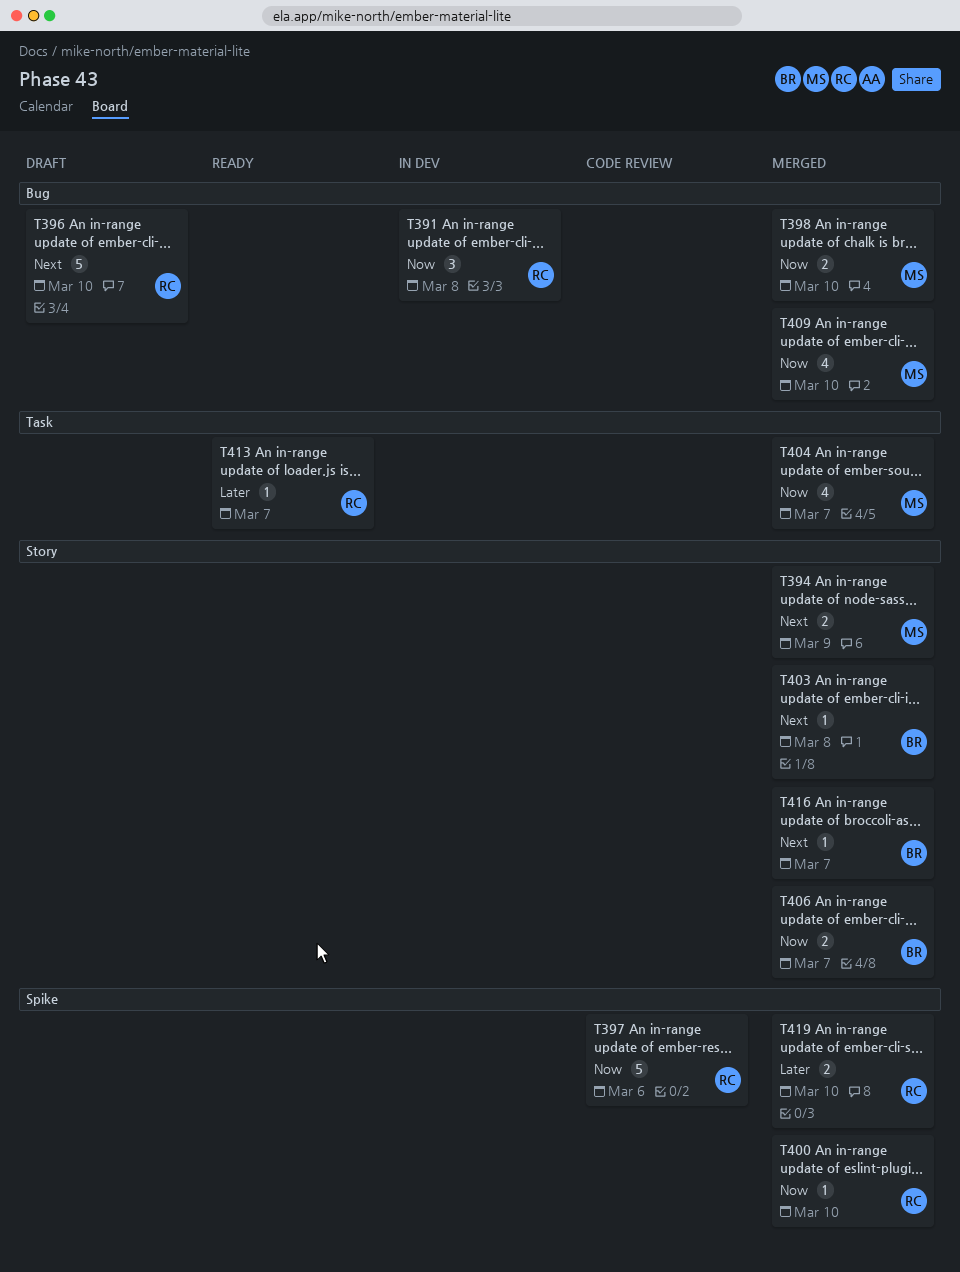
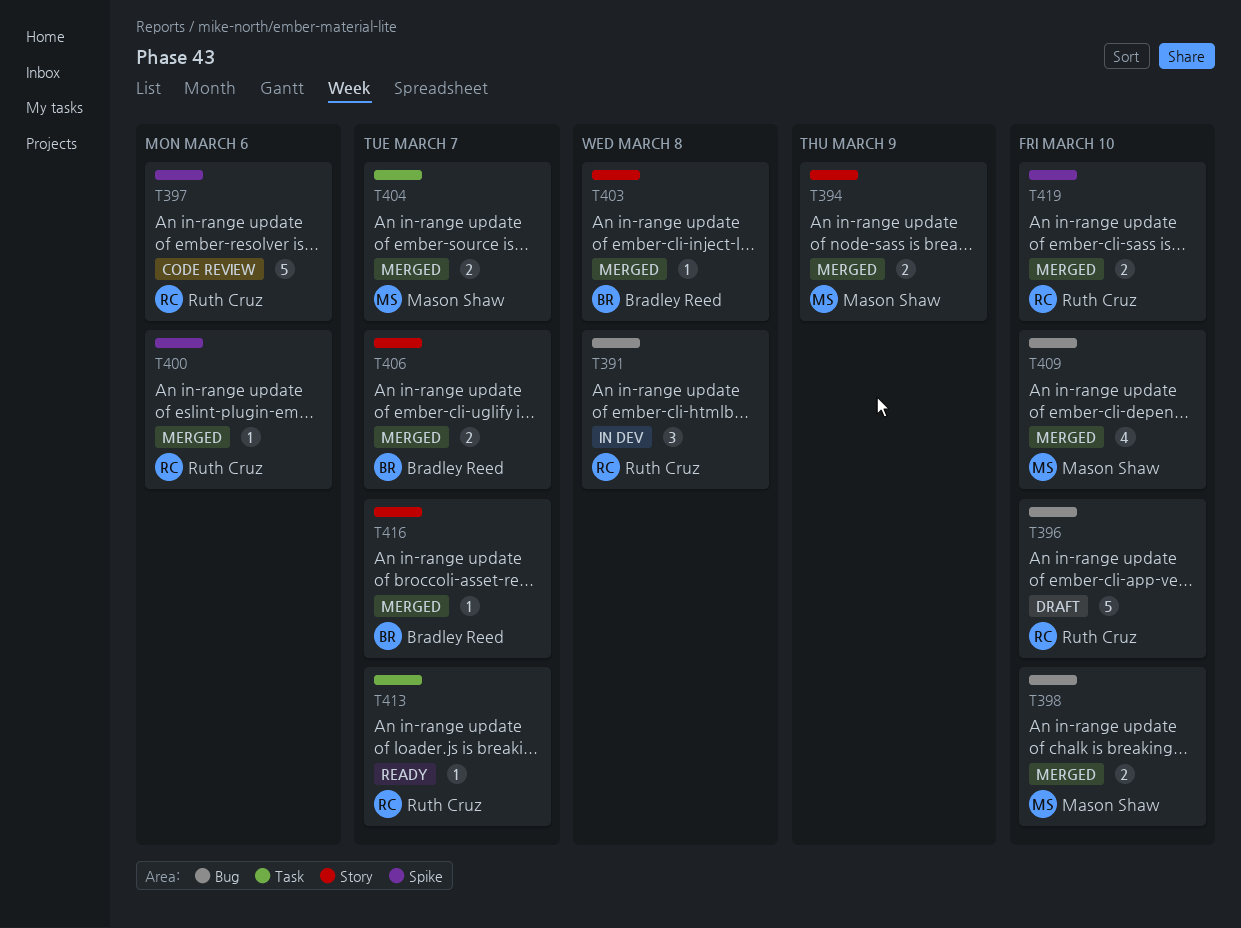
T400, due: Mar 10 -> Mar 6
T404, estimate: 4 -> 2

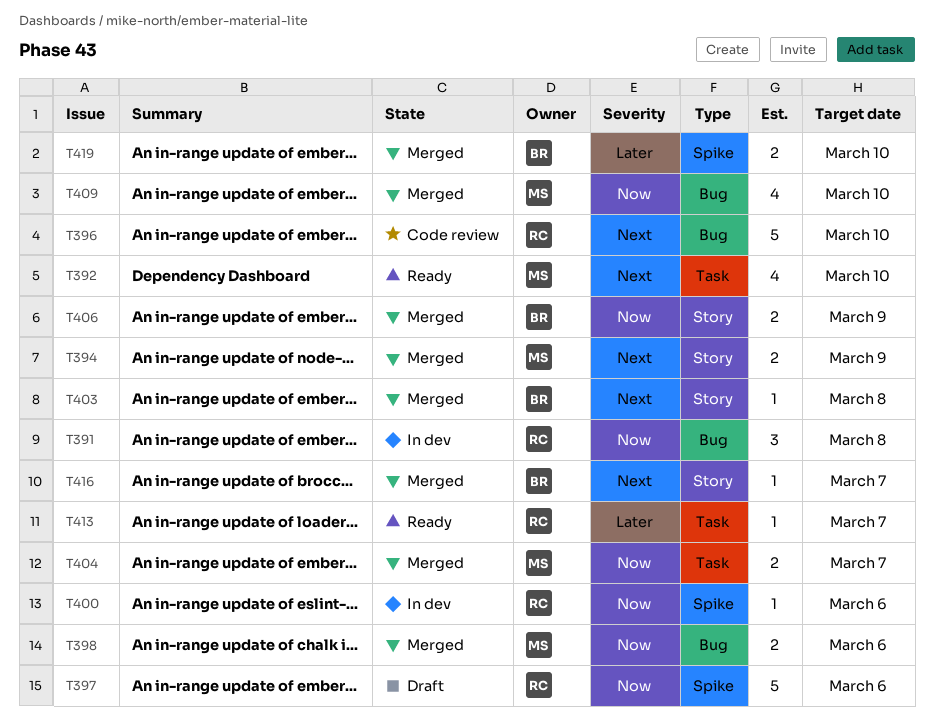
T392: none -> present
T396, status: Draft -> Code review
T397, status: Code review -> Draft
T398, due: Mar 10 -> Mar 6
T400, status: Merged -> In dev
T406, due: Mar 7 -> Mar 9
T419, owner: Ruth Cruz -> Bradley Reed

